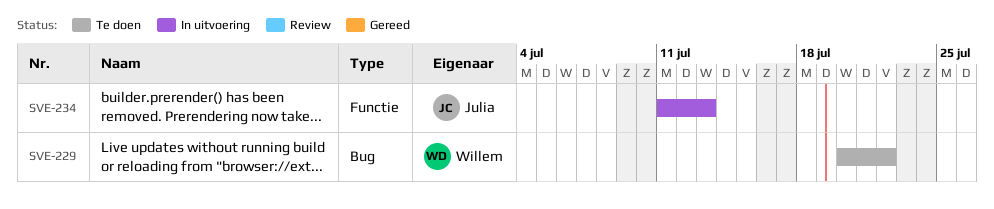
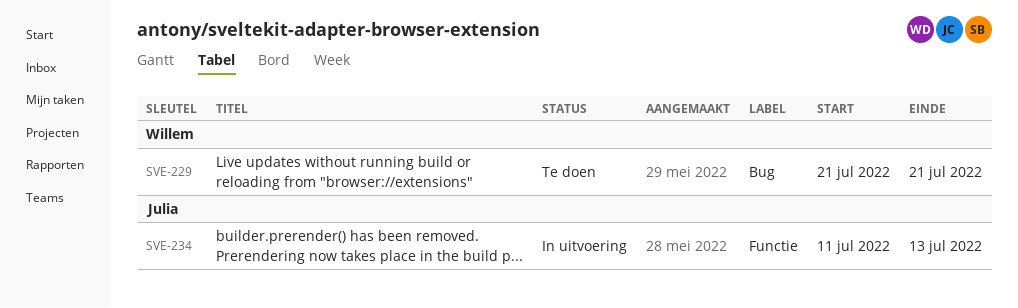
SVE-229, start: Jul 20 -> Jul 21
SVE-229, due: Jul 22 -> Jul 21

